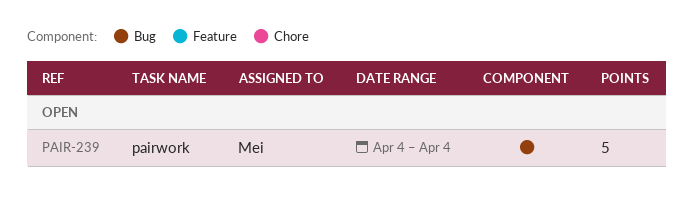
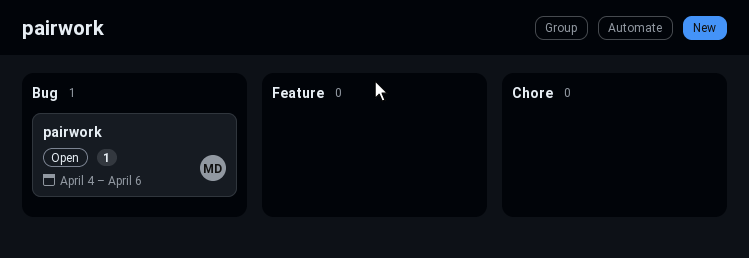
pairwork, estimate: 5 -> 1
pairwork, due: Apr 4 -> Apr 6

